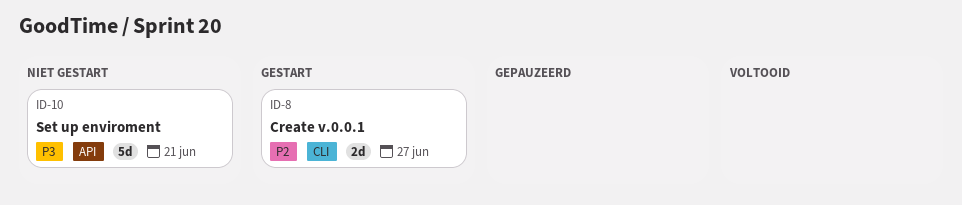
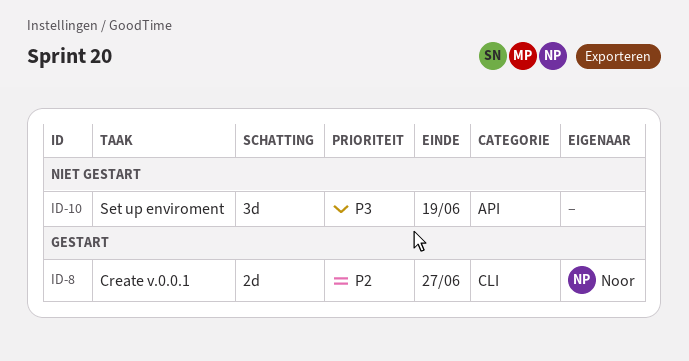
ID-10, estimate: 5d -> 3d
ID-10, due: Jun 21 -> Jun 19

